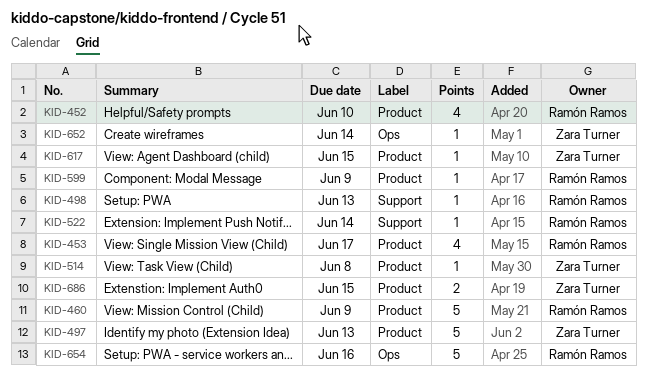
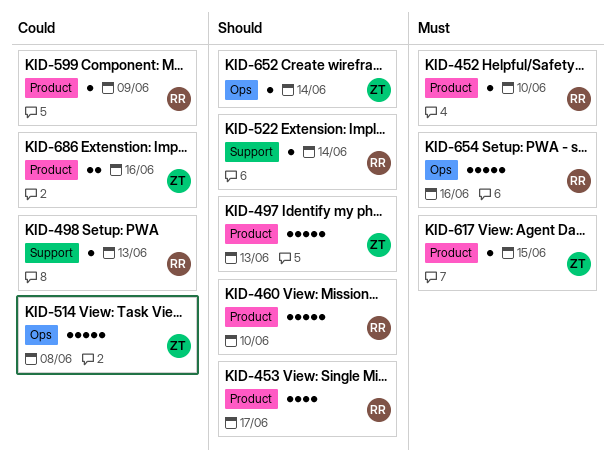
KID-452, estimate: 4 -> 1
KID-460, due: Jun 9 -> Jun 10
KID-514, label: Product -> Ops
KID-514, estimate: 1 -> 5
KID-686, due: Jun 15 -> Jun 16

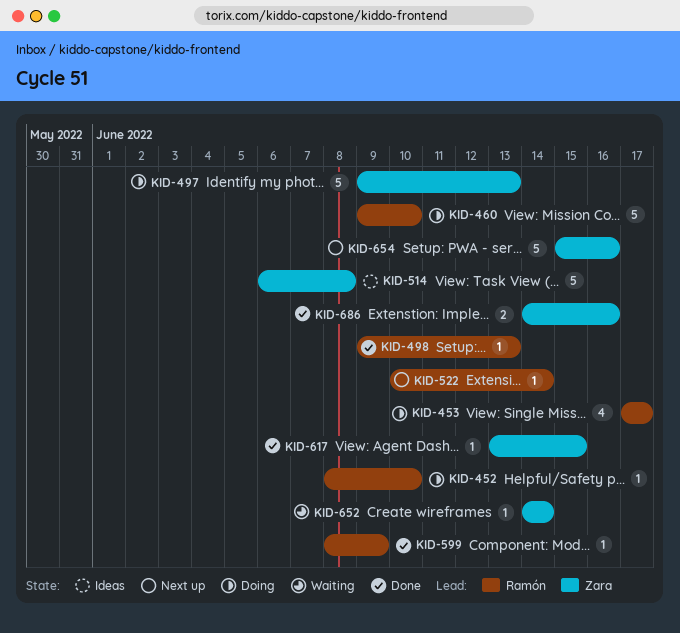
KID-654, owner: Ramón -> Zara

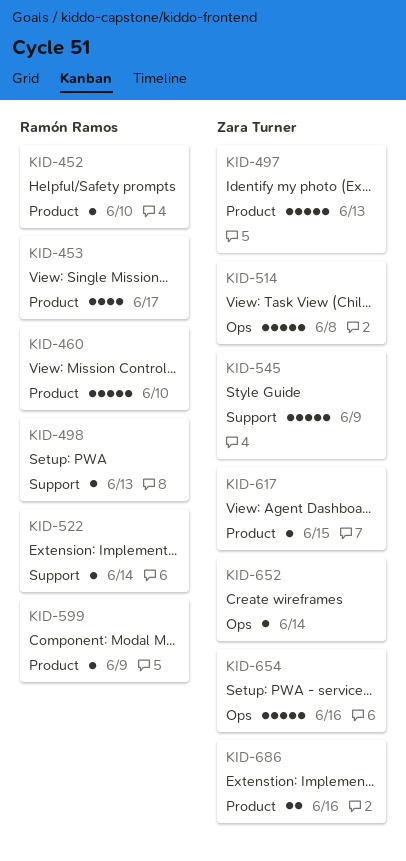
KID-545: none -> present

